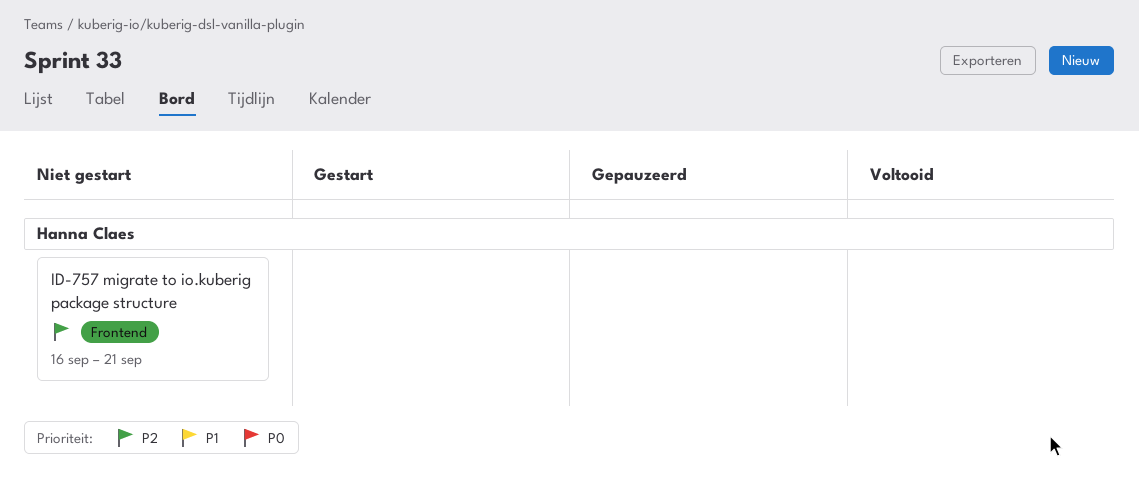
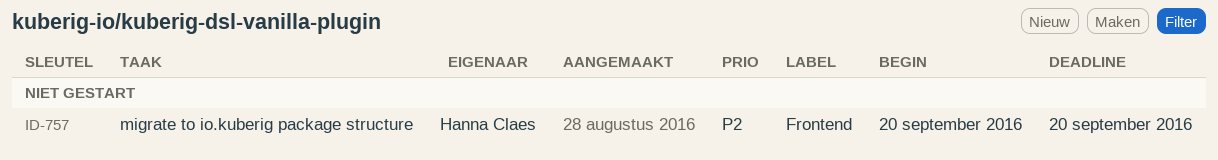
ID-757, start: Sep 16 -> Sep 20
ID-757, due: Sep 21 -> Sep 20

